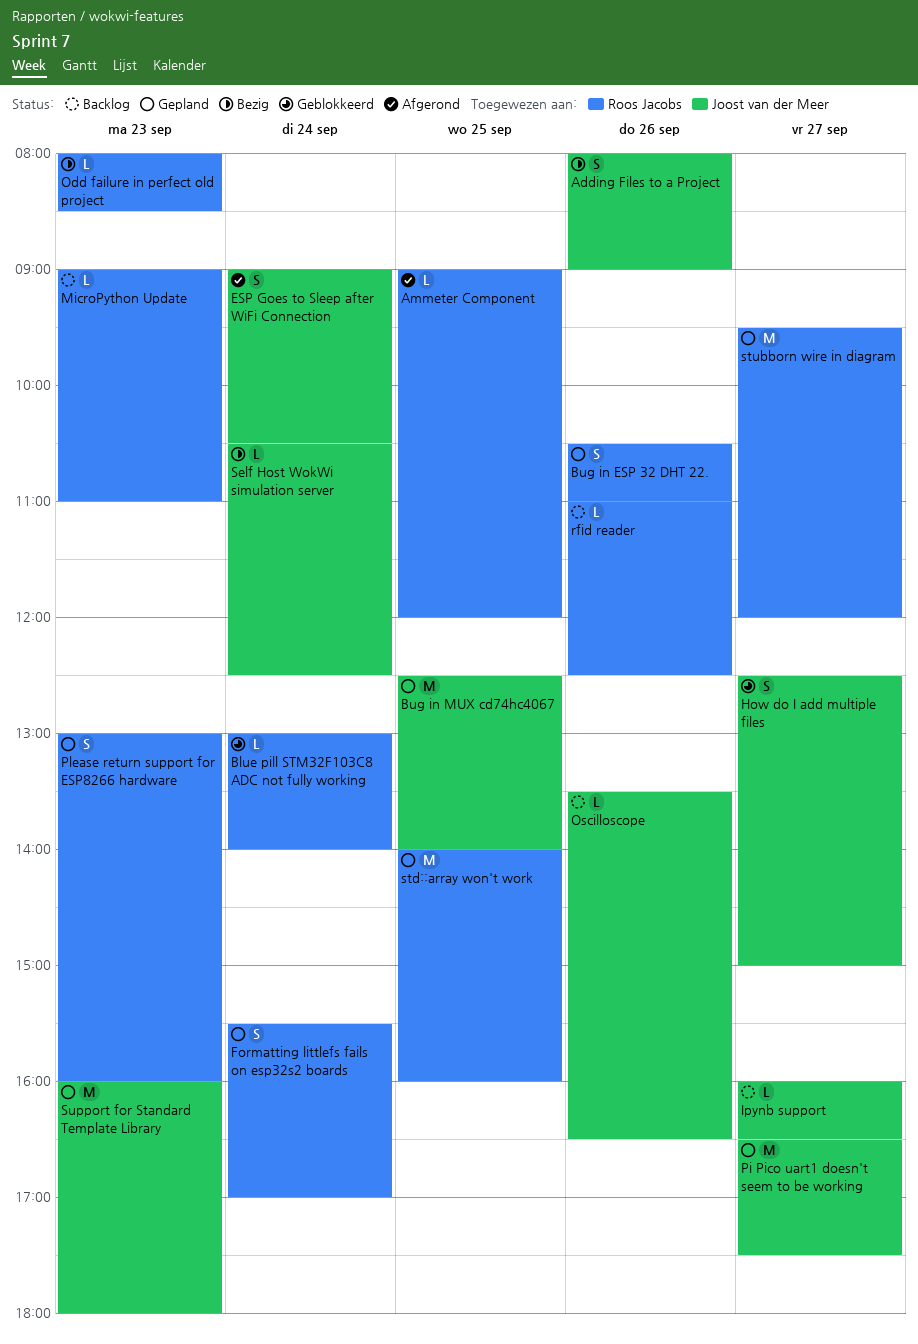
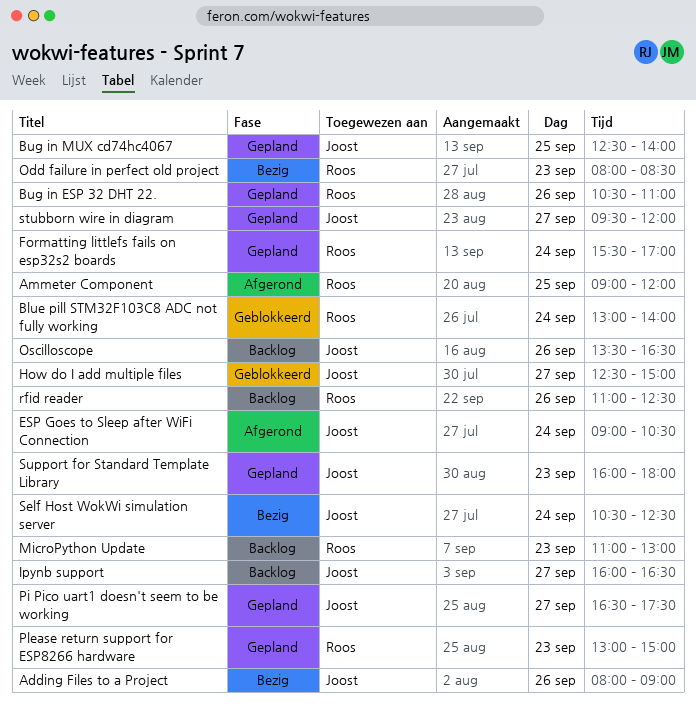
MicroPython Update, begins: 09:00 -> 11:00
MicroPython Update, ends: 11:00 -> 13:00
Please return support for ESP8266 hardware, ends: 16:00 -> 15:00
std::array won't work: present -> none
stubborn wire in diagram, owner: Roos Jacobs -> Joost van der Meer

